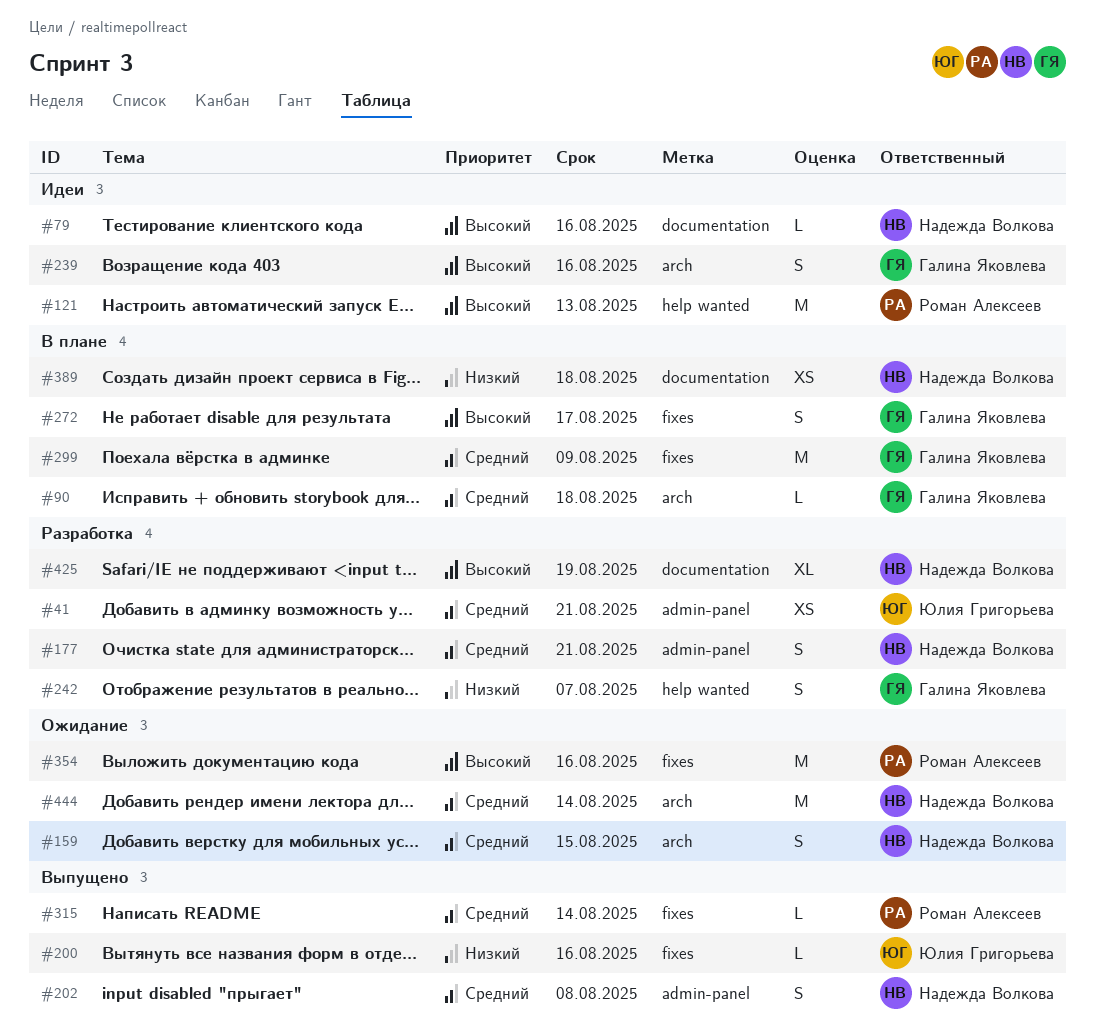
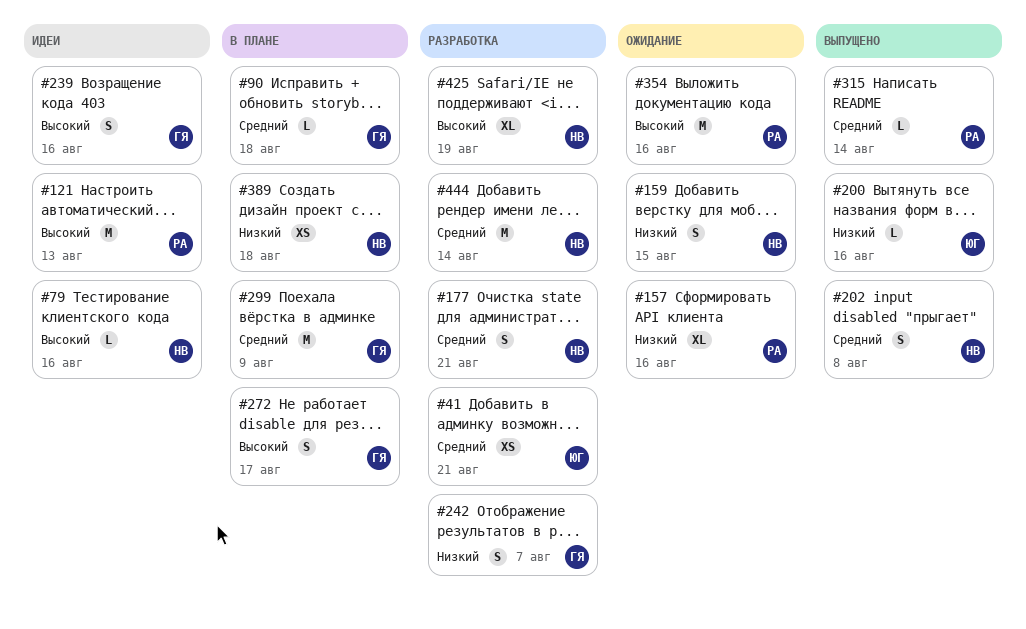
#157: none -> present
#159, priority: Средний -> Низкий
#444, status: Ожидание -> Разработка

